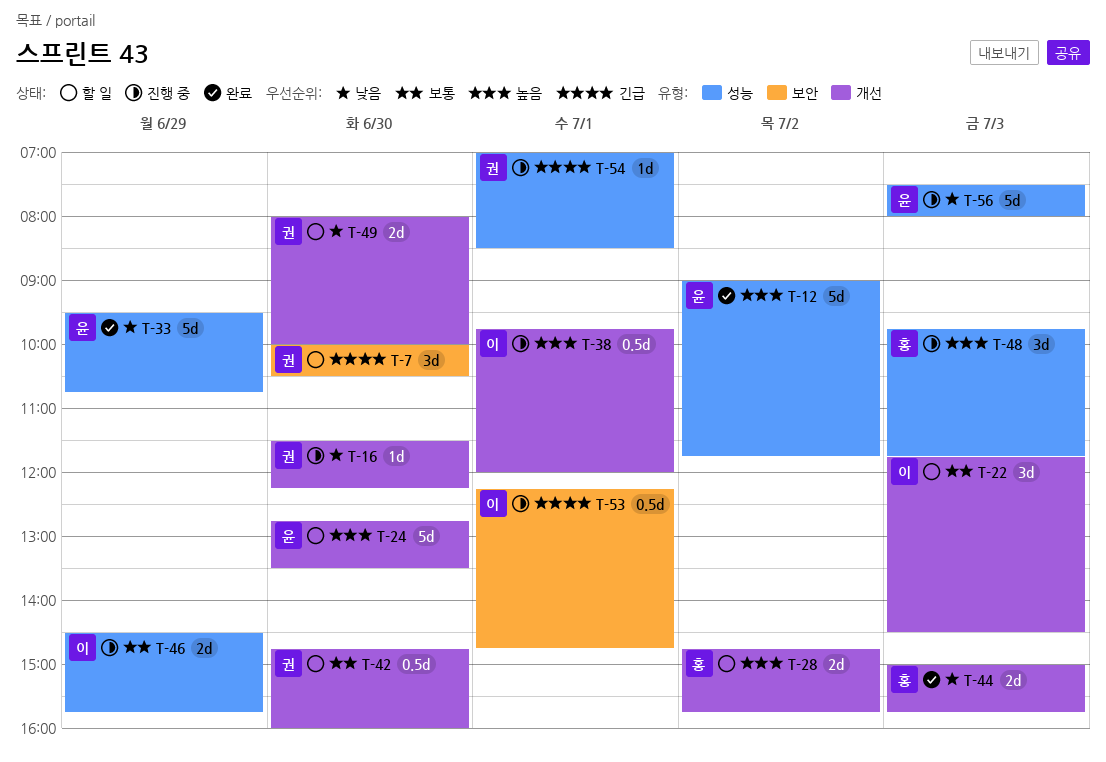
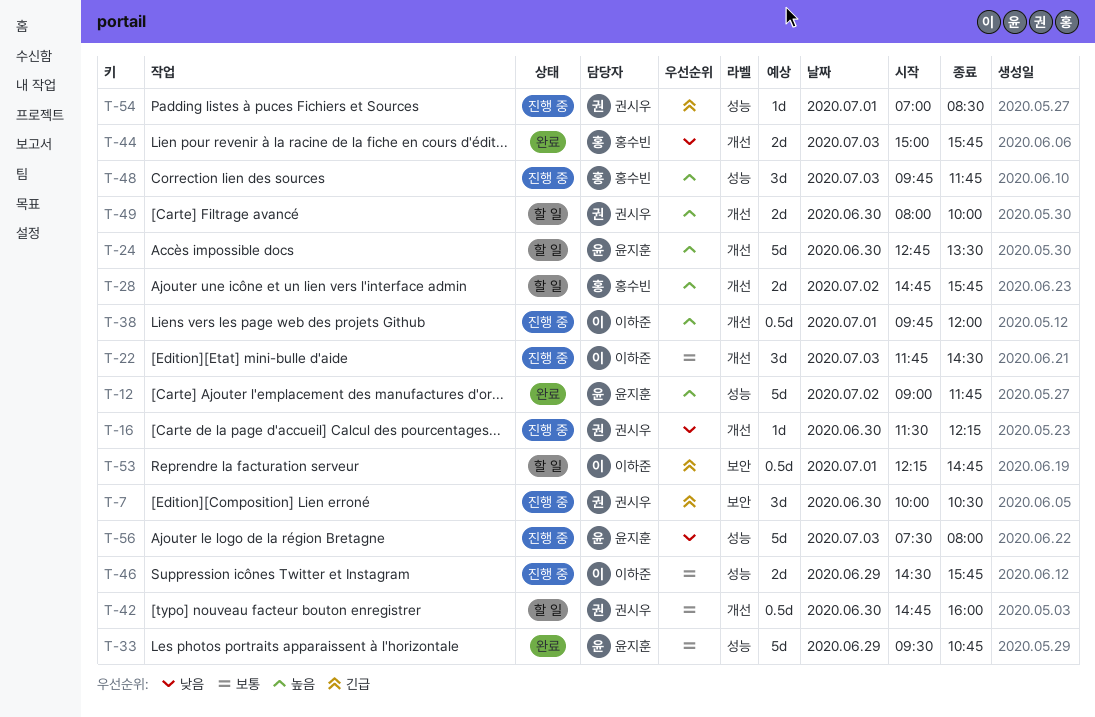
T-7, status: 할 일 -> 진행 중
T-22, status: 할 일 -> 진행 중
T-33, priority: 낮음 -> 보통
T-49, priority: 낮음 -> 높음
T-53, status: 진행 중 -> 할 일

